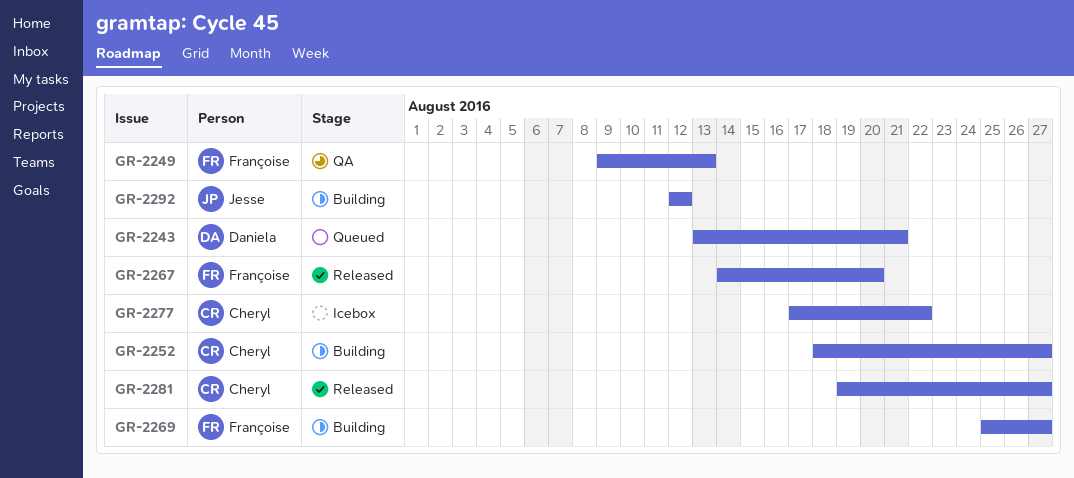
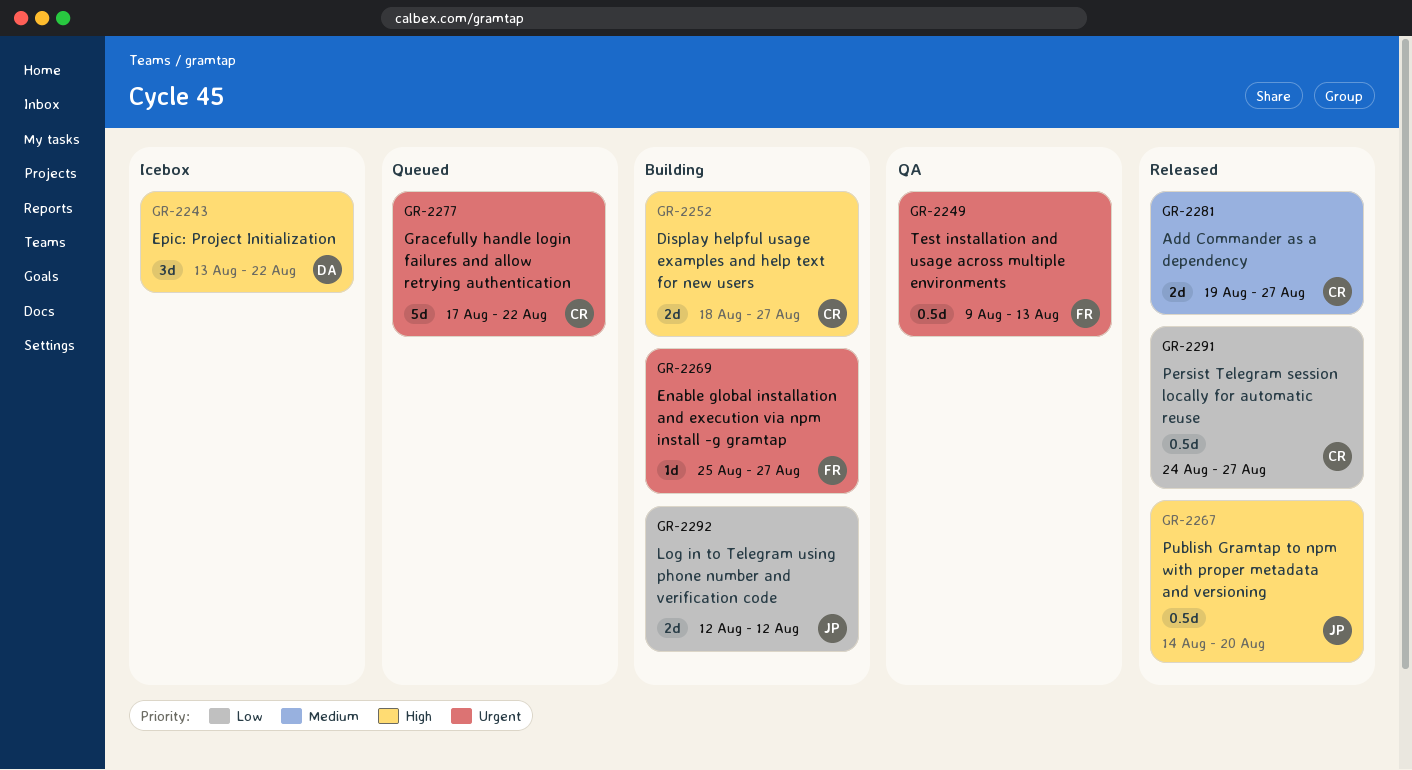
GR-2243, status: Queued -> Icebox
GR-2243, due: Aug 21 -> Aug 22
GR-2267, owner: Françoise -> Jesse
GR-2277, status: Icebox -> Queued
GR-2291: none -> present

